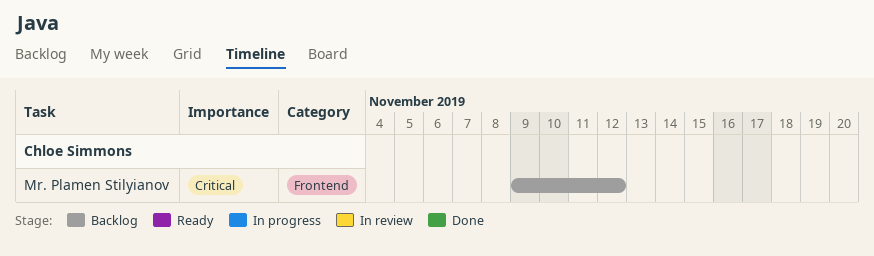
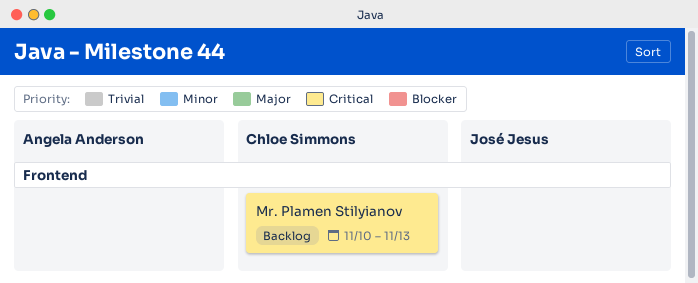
Mr. Plamen Stilyianov, start: Nov 9 -> Nov 10
Mr. Plamen Stilyianov, due: Nov 12 -> Nov 13

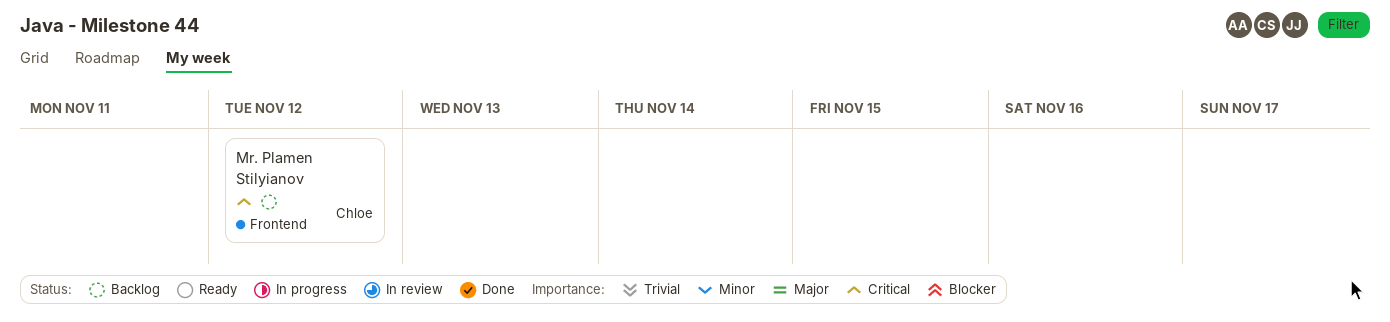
Mr. Plamen Stilyianov, due: Nov 13 -> Nov 12

